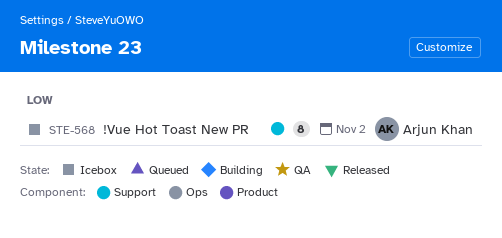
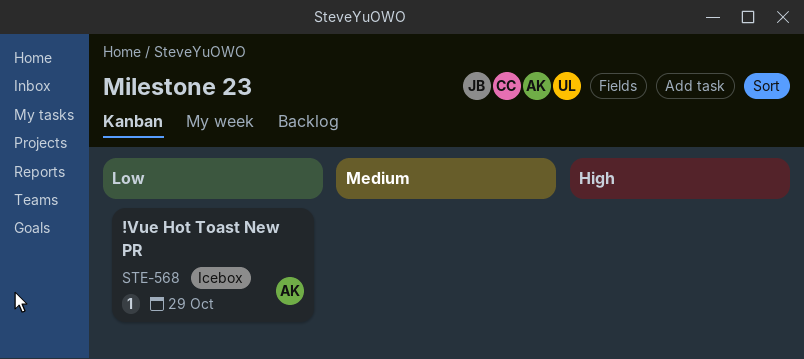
STE-568, estimate: 8 -> 1
STE-568, due: Nov 2 -> Oct 29

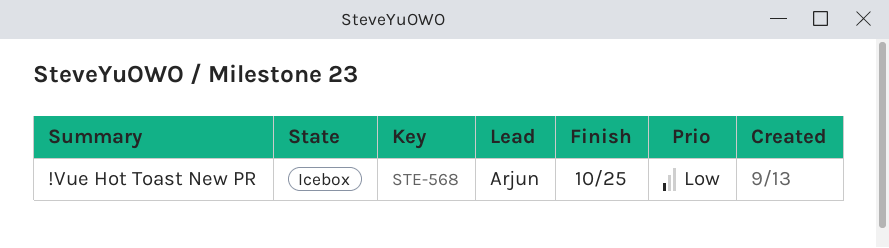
STE-568, due: Oct 29 -> Oct 25

